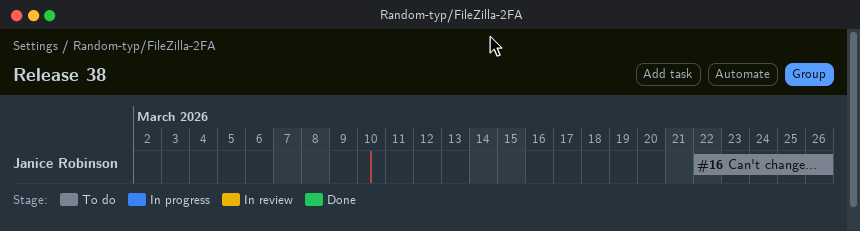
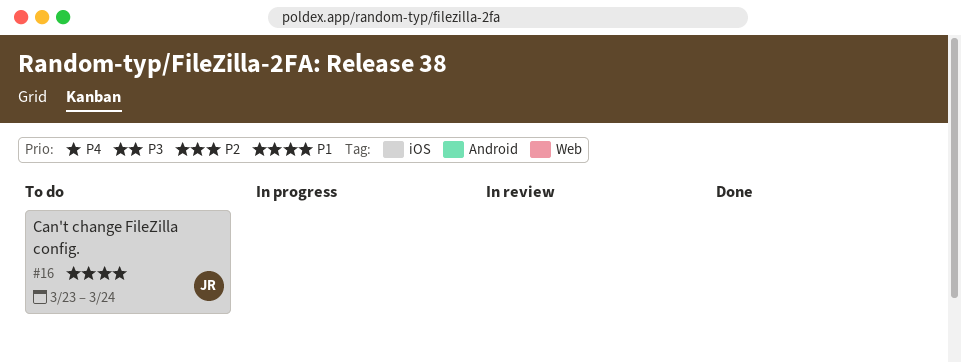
#16, start: Mar 22 -> Mar 23
#16, due: Mar 26 -> Mar 24

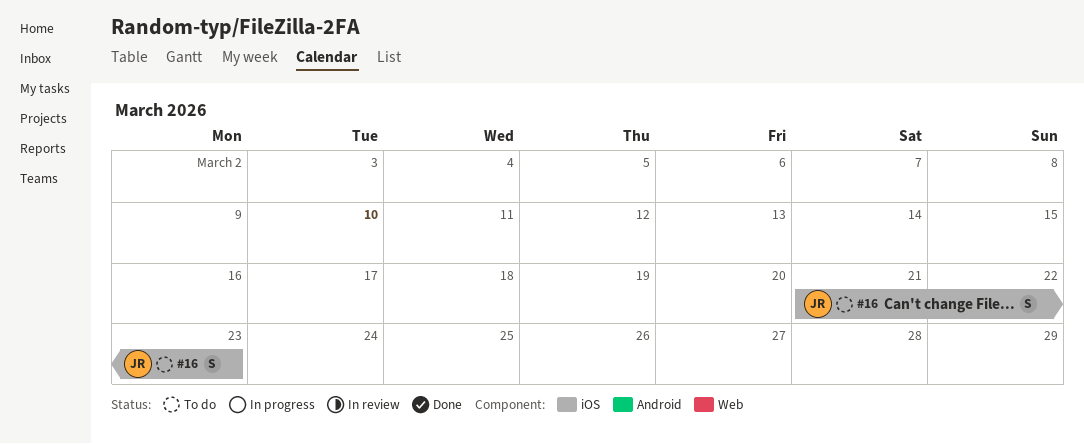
#16, start: Mar 23 -> Mar 21
#16, due: Mar 24 -> Mar 23

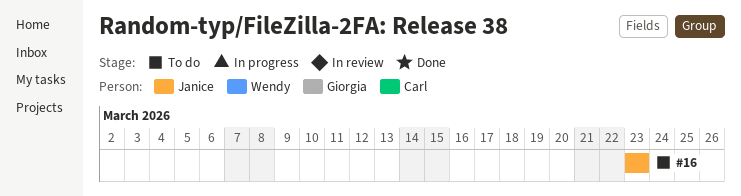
#16, start: Mar 21 -> Mar 23

